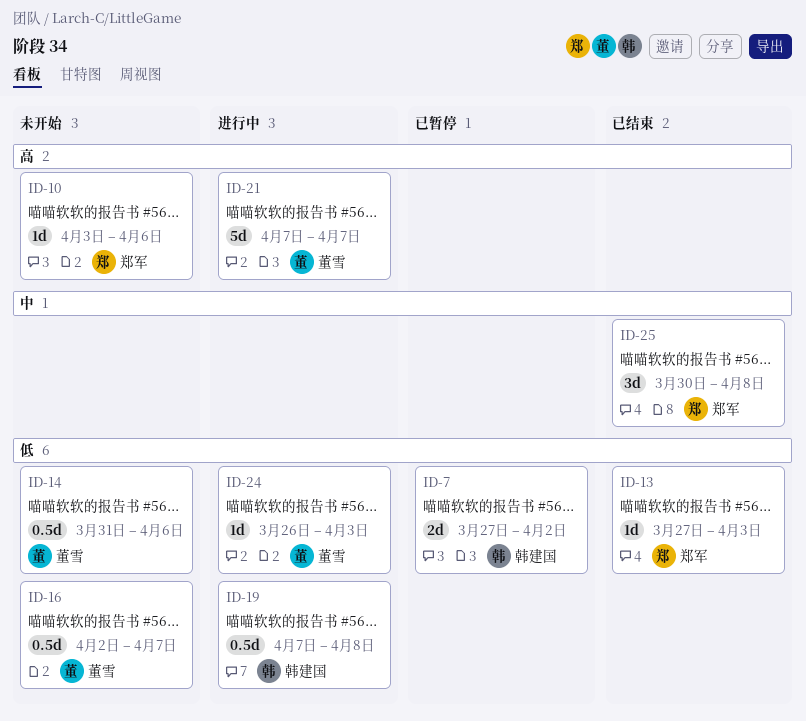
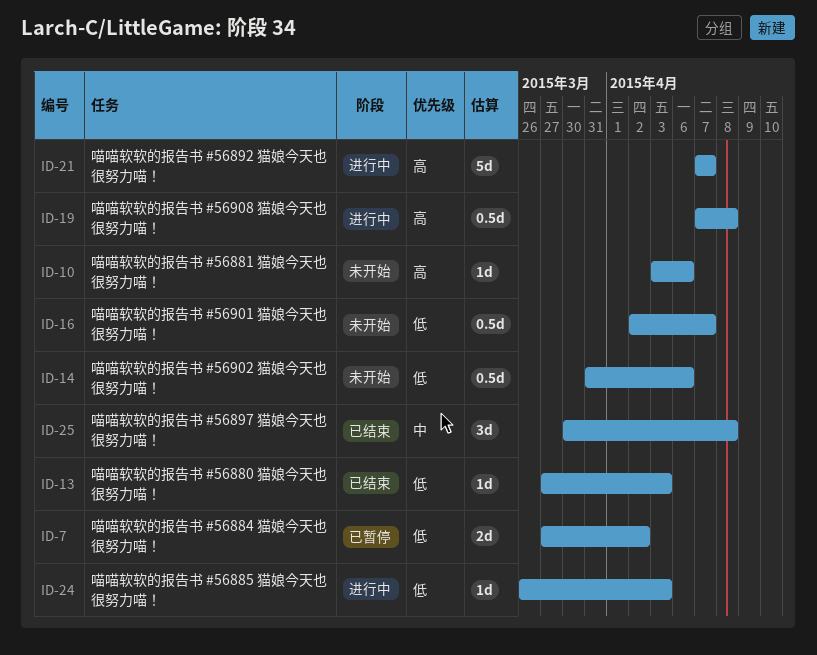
ID-19, priority: 低 -> 高

